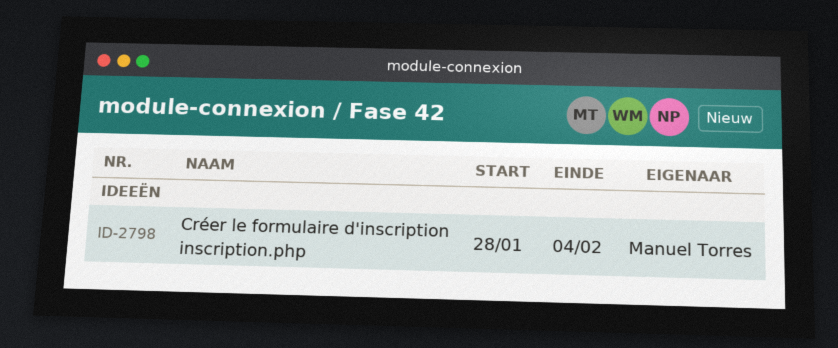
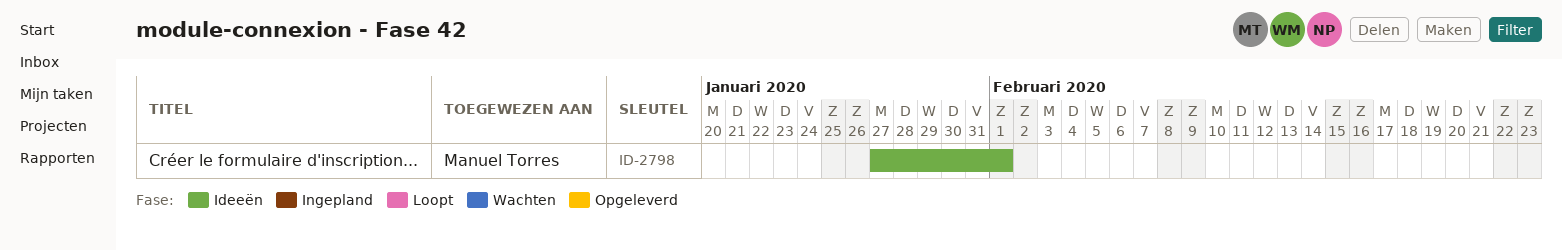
ID-2798, start: Jan 28 -> Jan 27
ID-2798, due: Feb 4 -> Feb 1

